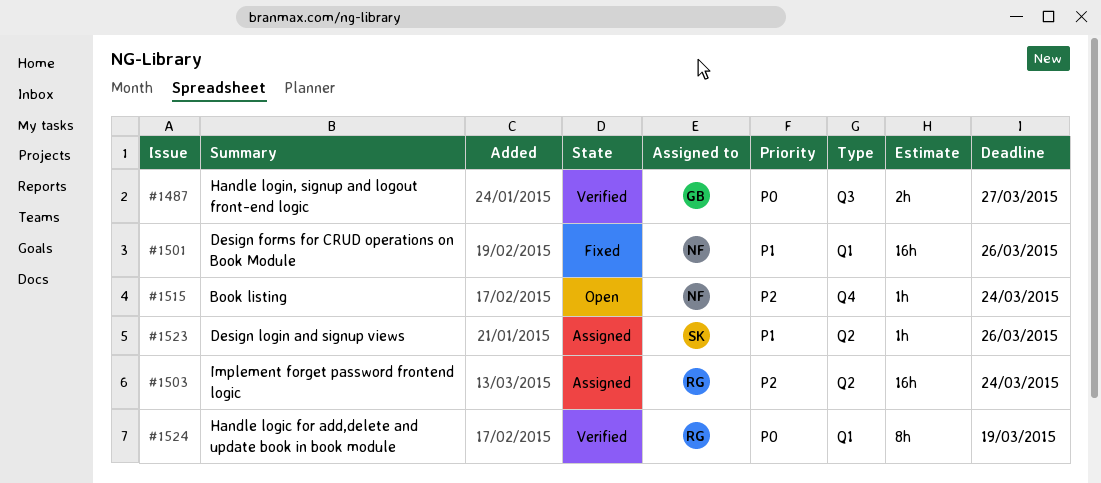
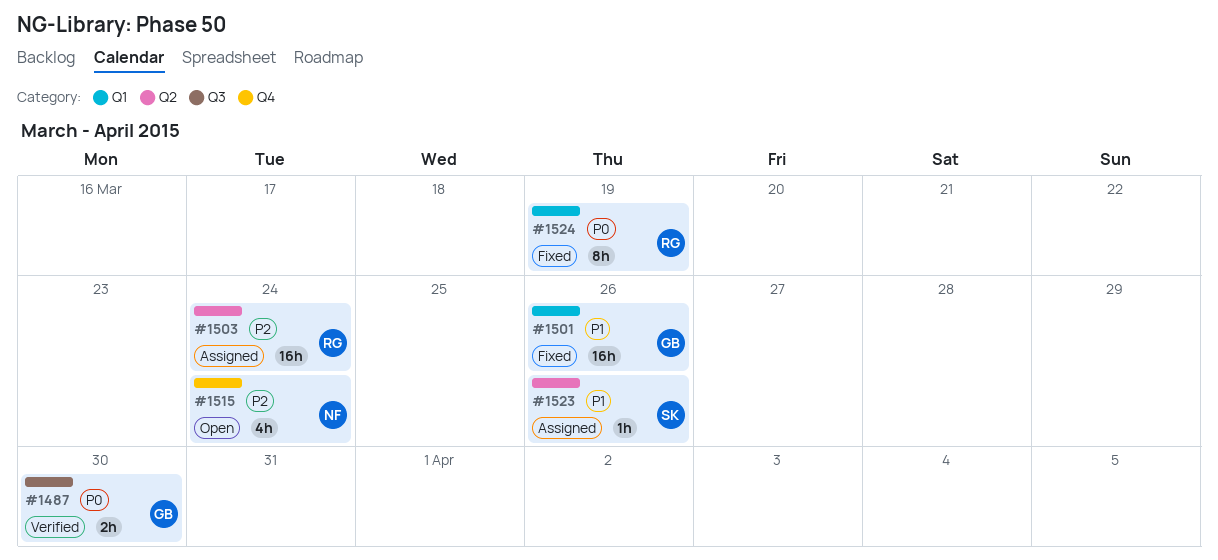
#1487, due: Mar 27 -> Mar 30
#1501, owner: NF -> GB
#1515, estimate: 1h -> 4h
#1524, status: Verified -> Fixed

